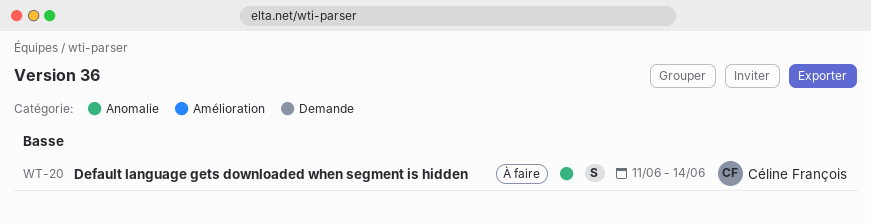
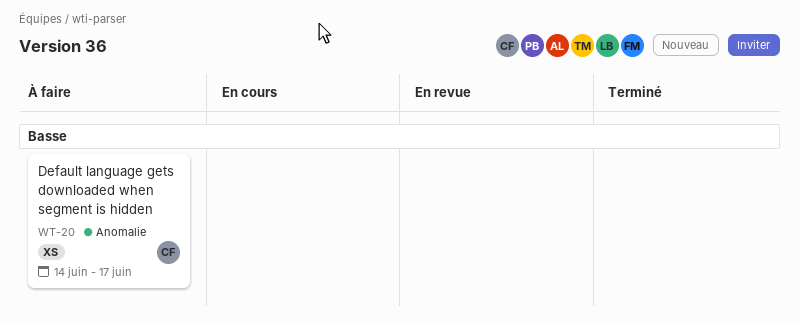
WT-20, estimate: S -> XS
WT-20, start: Jun 11 -> Jun 14
WT-20, due: Jun 14 -> Jun 17

